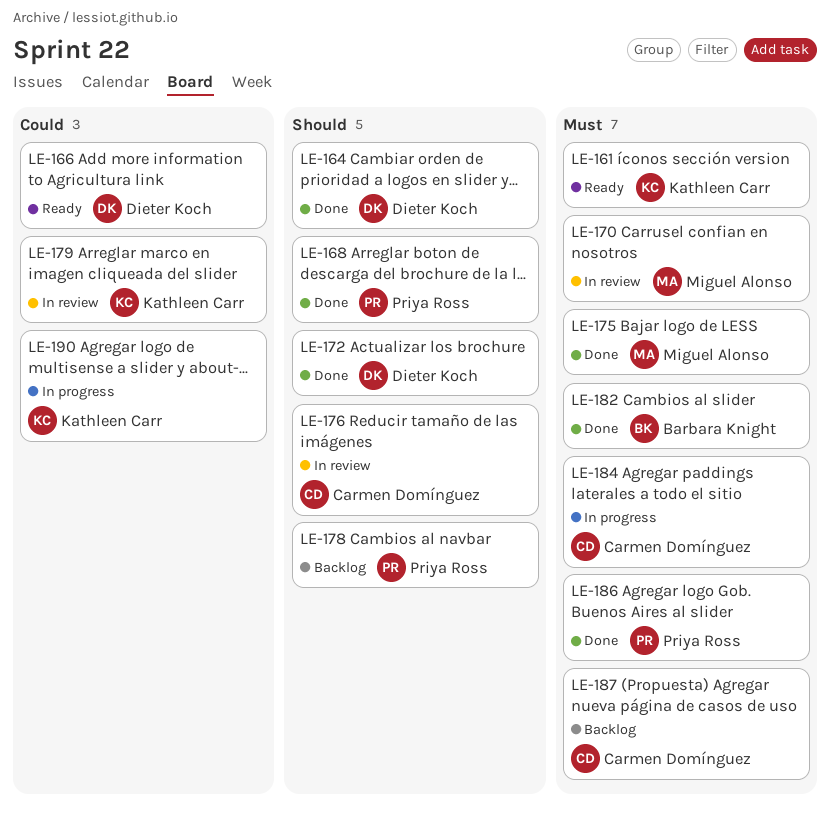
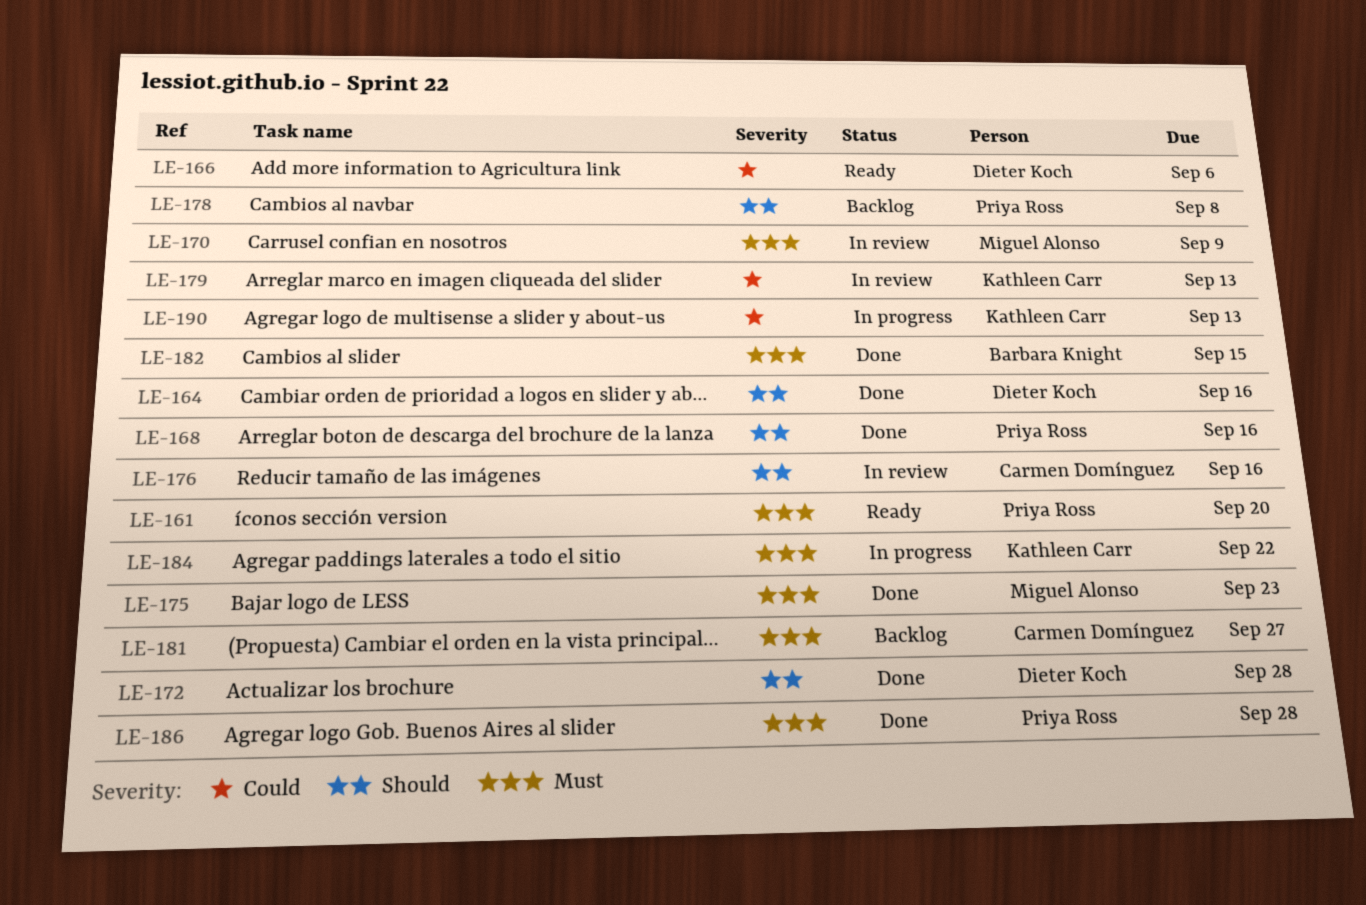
LE-161, owner: Kathleen Carr -> Priya Ross
LE-181: none -> present
LE-184, owner: Carmen Domínguez -> Kathleen Carr
LE-187: present -> none

